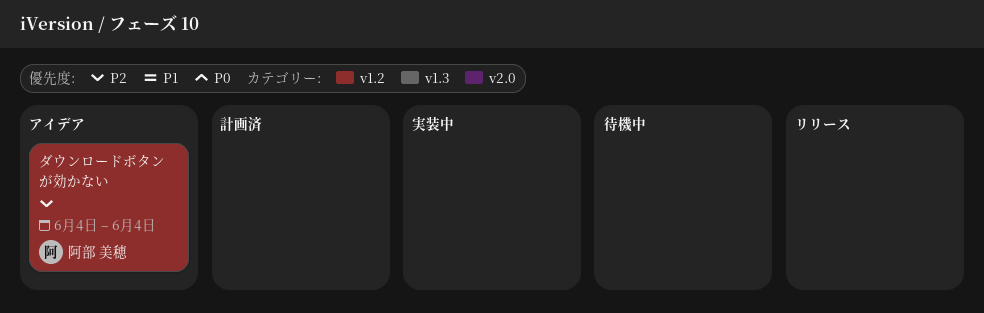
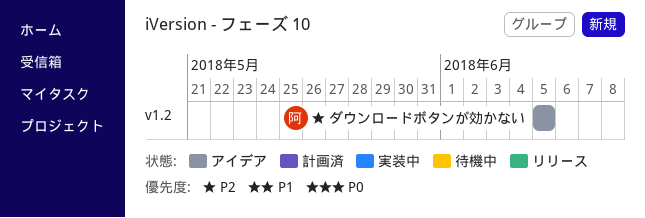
ダウンロードボタンが効かない, start: Jun 4 -> Jun 5
ダウンロードボタンが効かない, due: Jun 4 -> Jun 5

